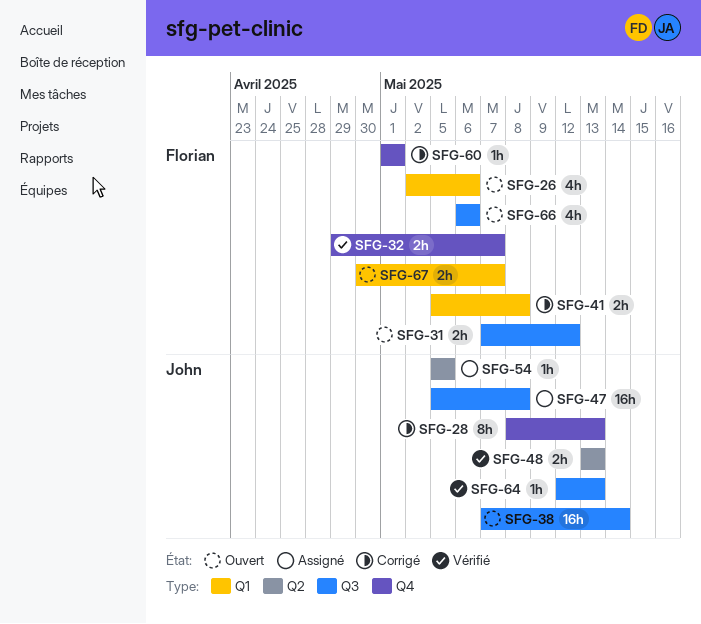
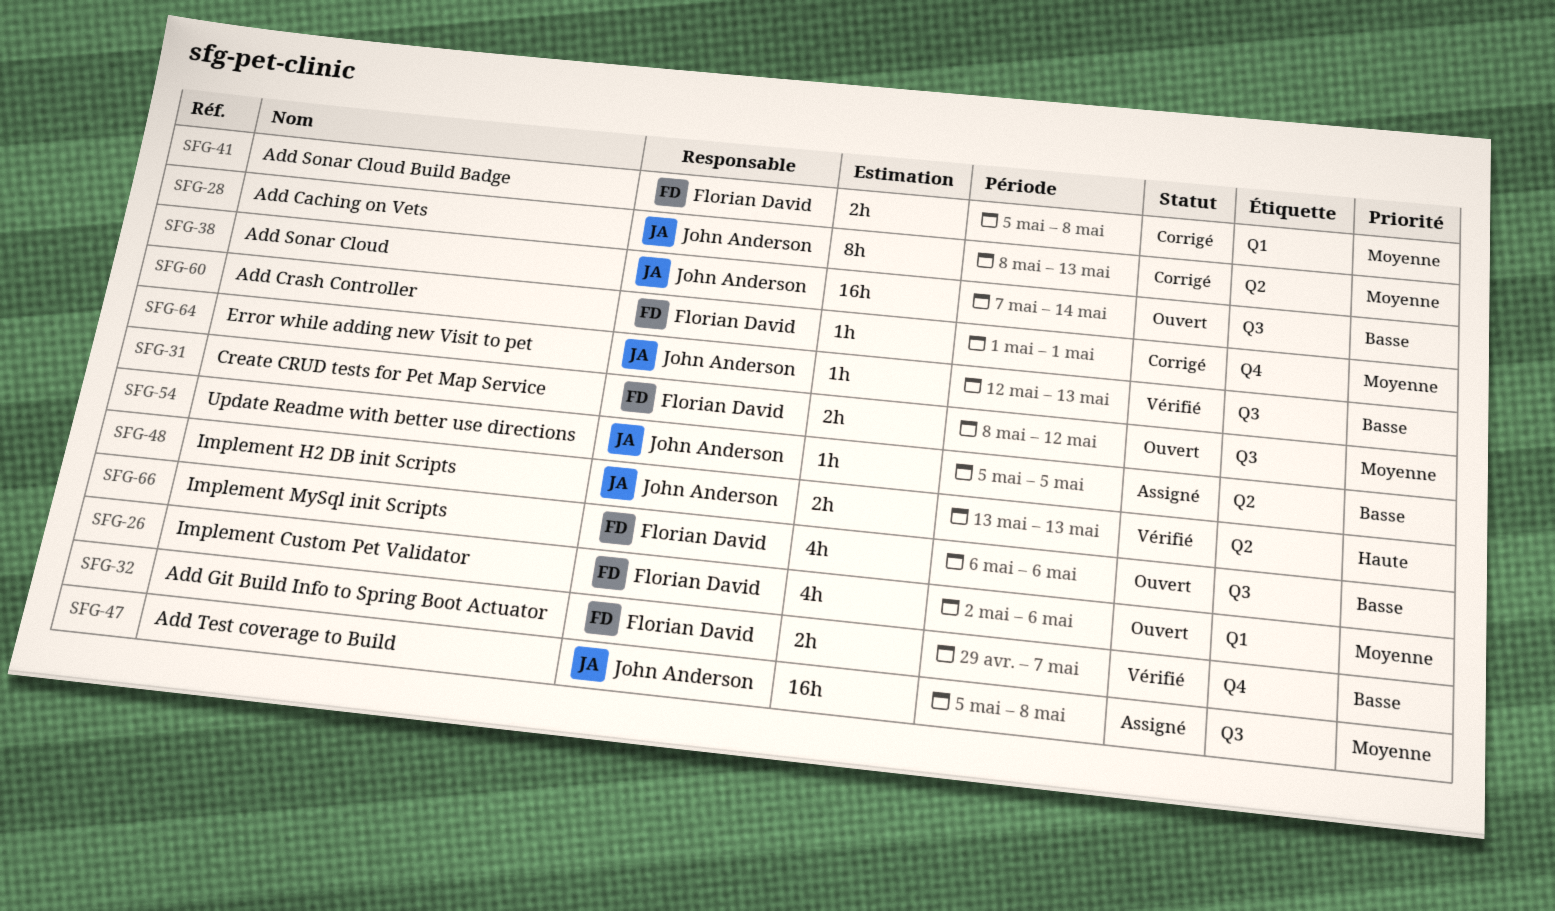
SFG-28, label: Q4 -> Q2
SFG-31, start: May 7 -> May 8
SFG-67: present -> none

